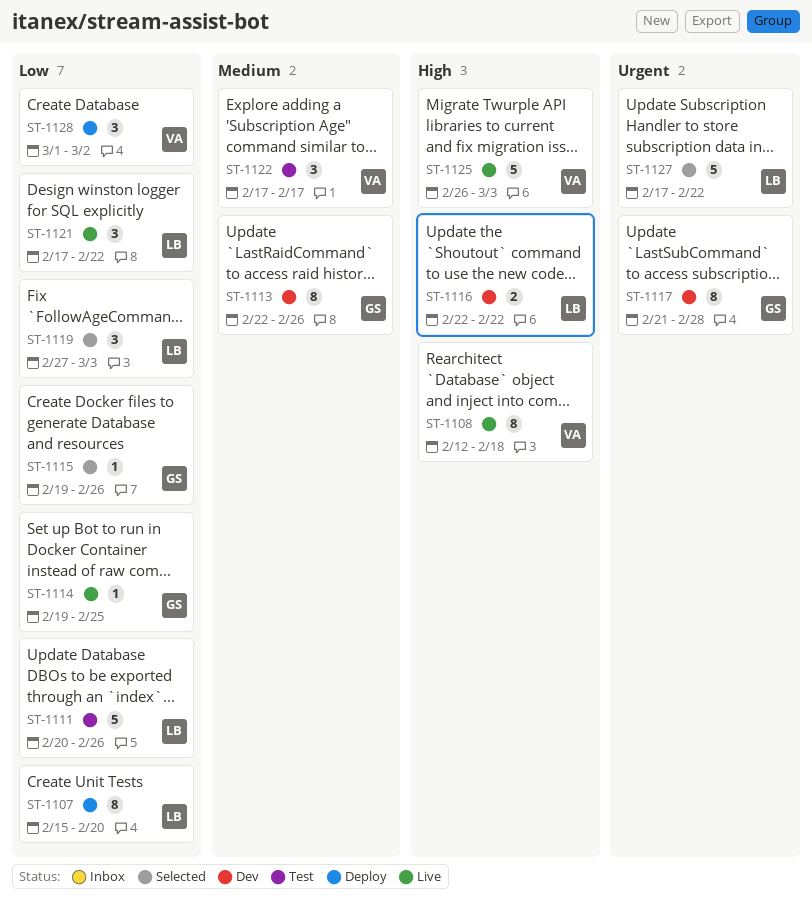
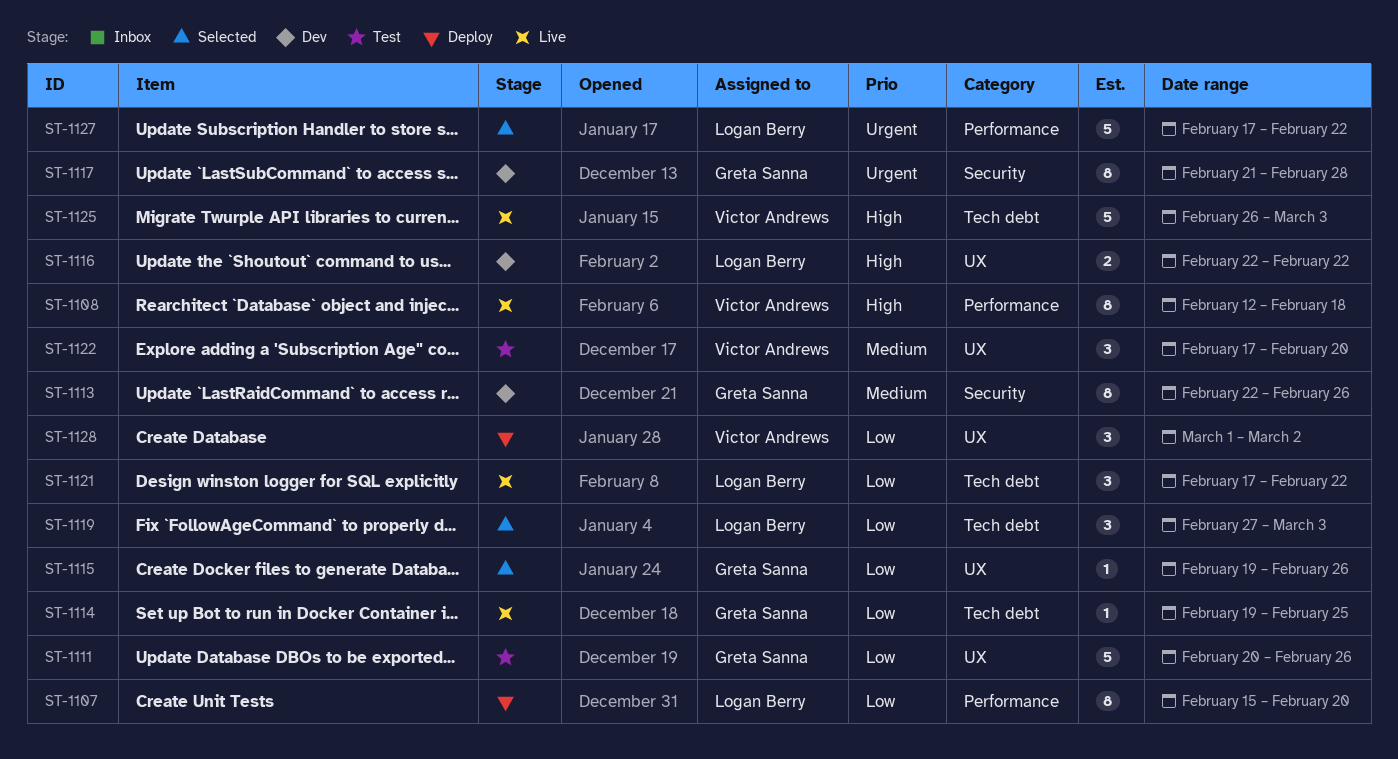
ST-1111, owner: Logan Berry -> Greta Sanna
ST-1122, due: Feb 17 -> Feb 20

